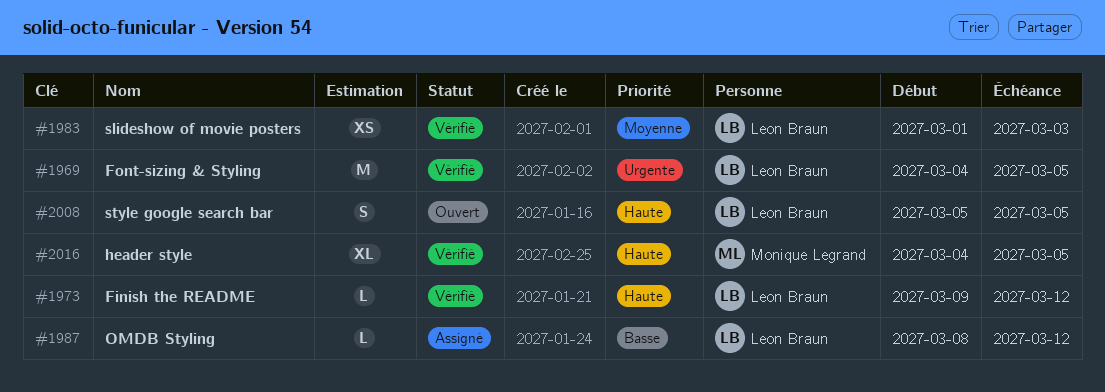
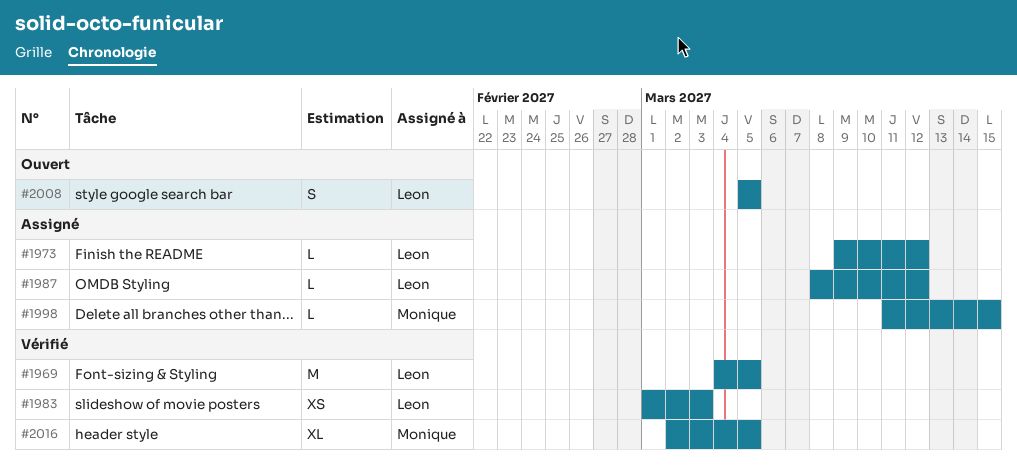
#1973, status: Vérifié -> Assigné
#1998: none -> present
#2016, start: Mar 4 -> Mar 2

